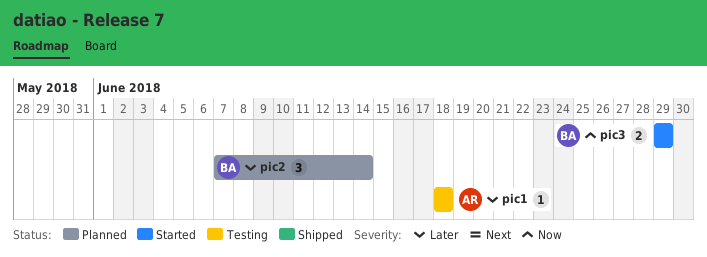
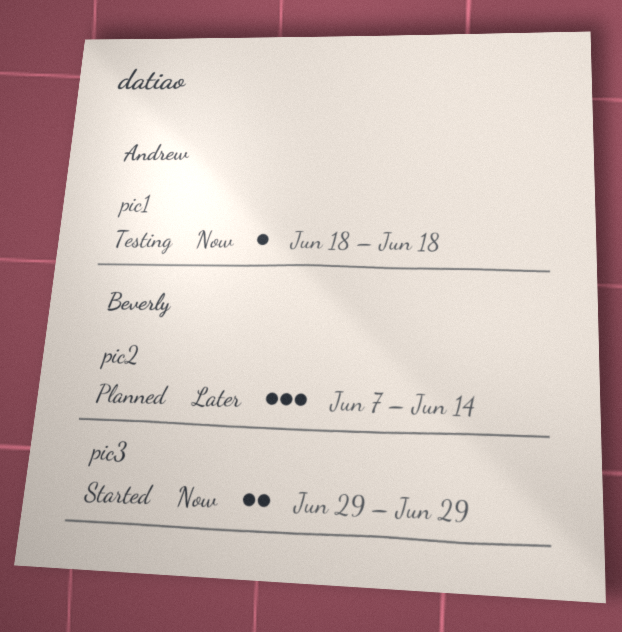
pic1, priority: Later -> Now

